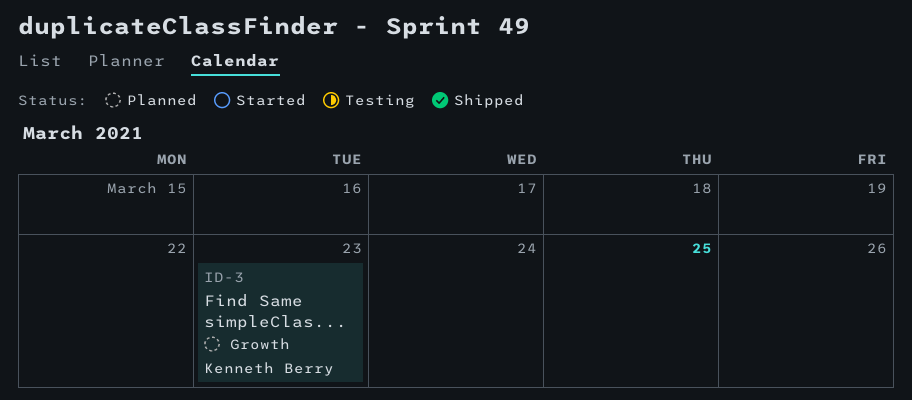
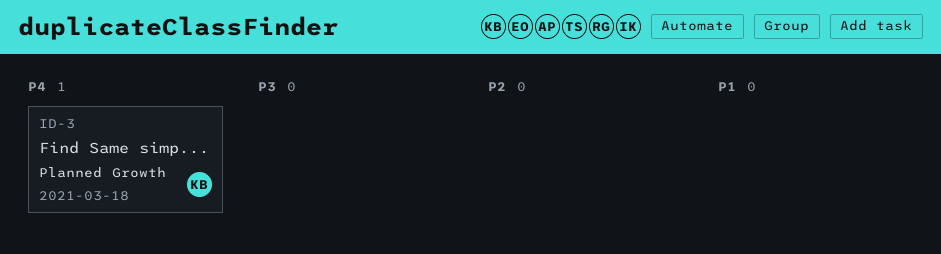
ID-3, due: Mar 23 -> Mar 18

